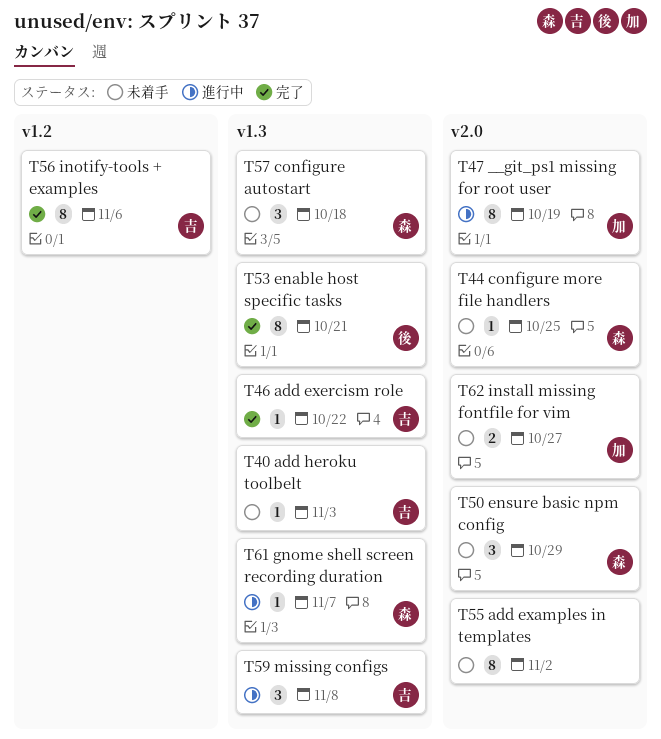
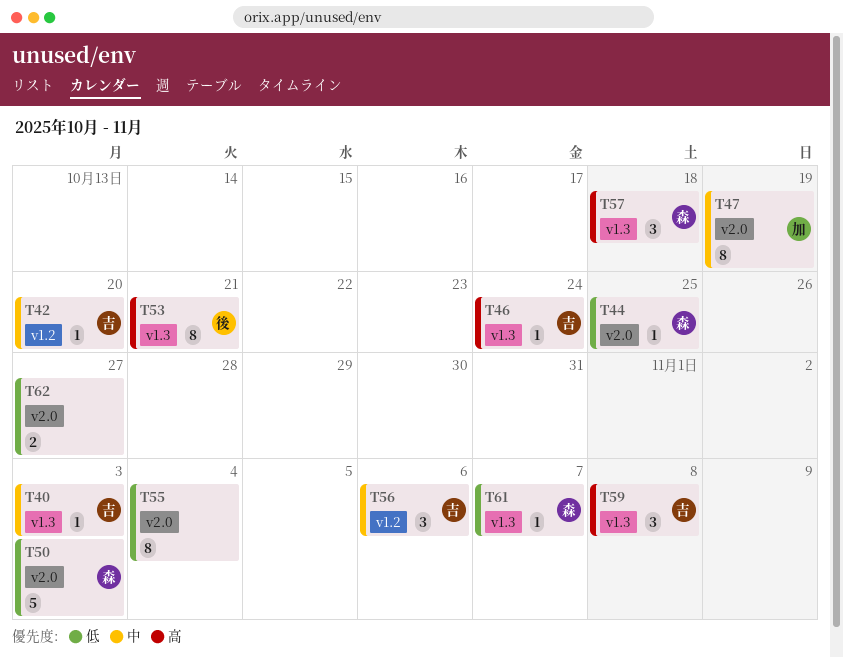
T42: none -> present
T46, due: Oct 22 -> Oct 24
T50, estimate: 3 -> 5
T50, due: Oct 29 -> Nov 3
T55, due: Nov 2 -> Nov 4
T56, estimate: 8 -> 3
T62, owner: 加 -> none

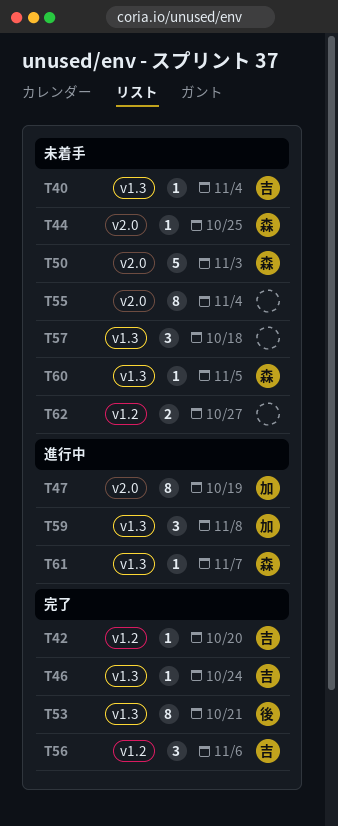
T40, due: Nov 3 -> Nov 4
T57, owner: 森 -> none
T59, owner: 吉 -> 加
T60: none -> present
T62, label: v2.0 -> v1.2

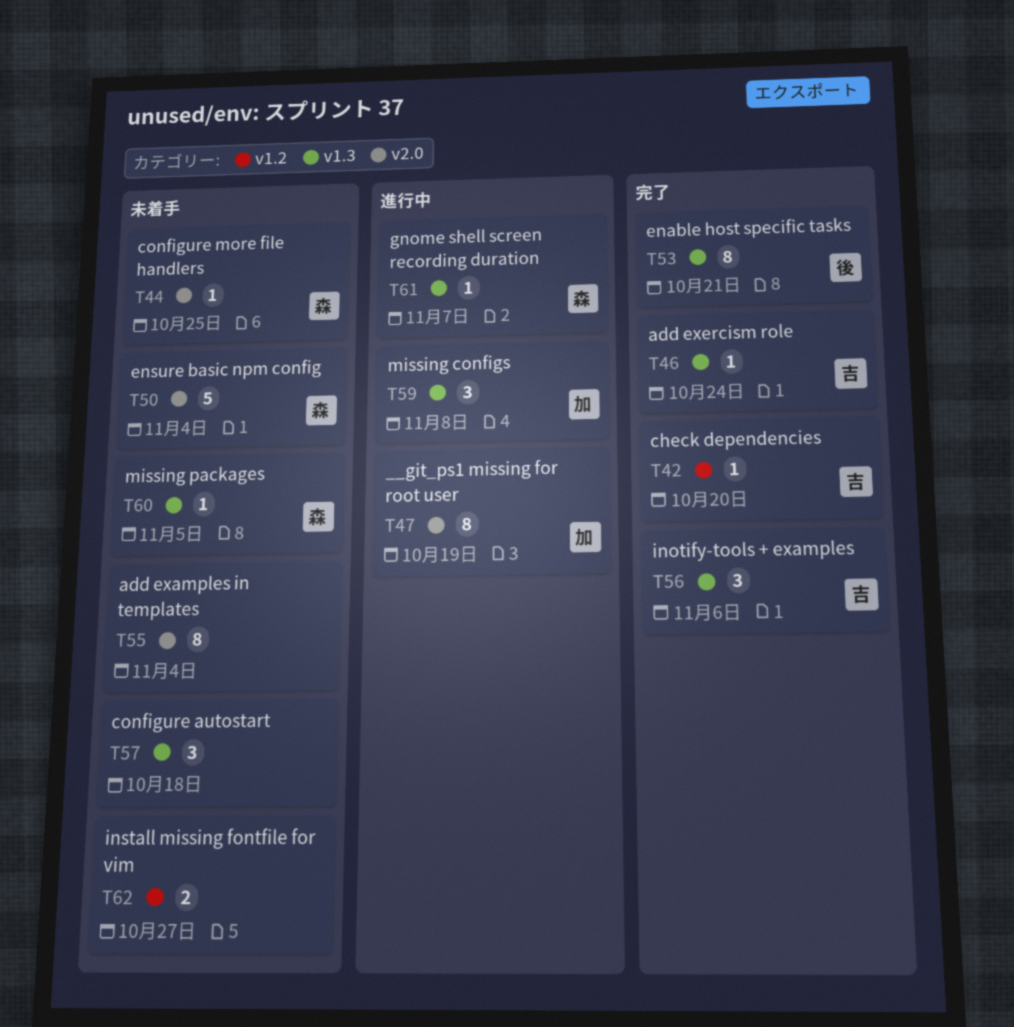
T40: present -> none
T50, due: Nov 3 -> Nov 4
T56, label: v1.2 -> v1.3

